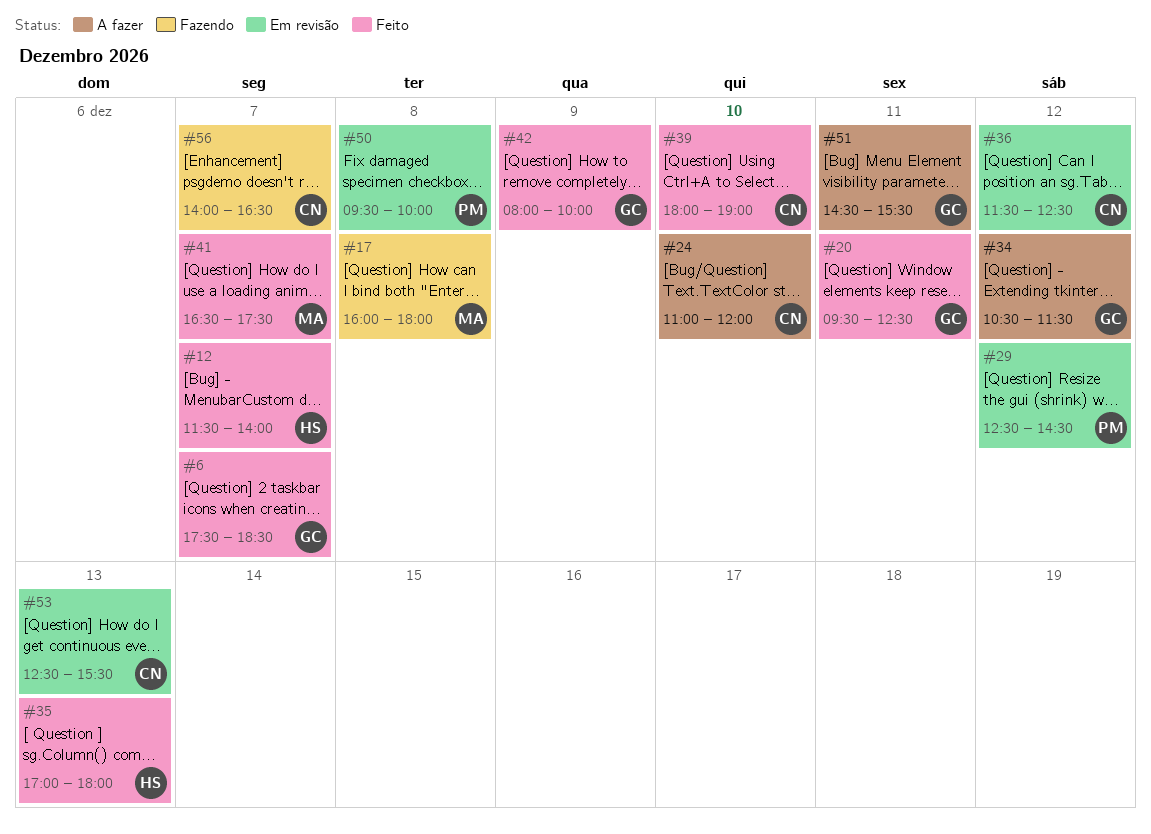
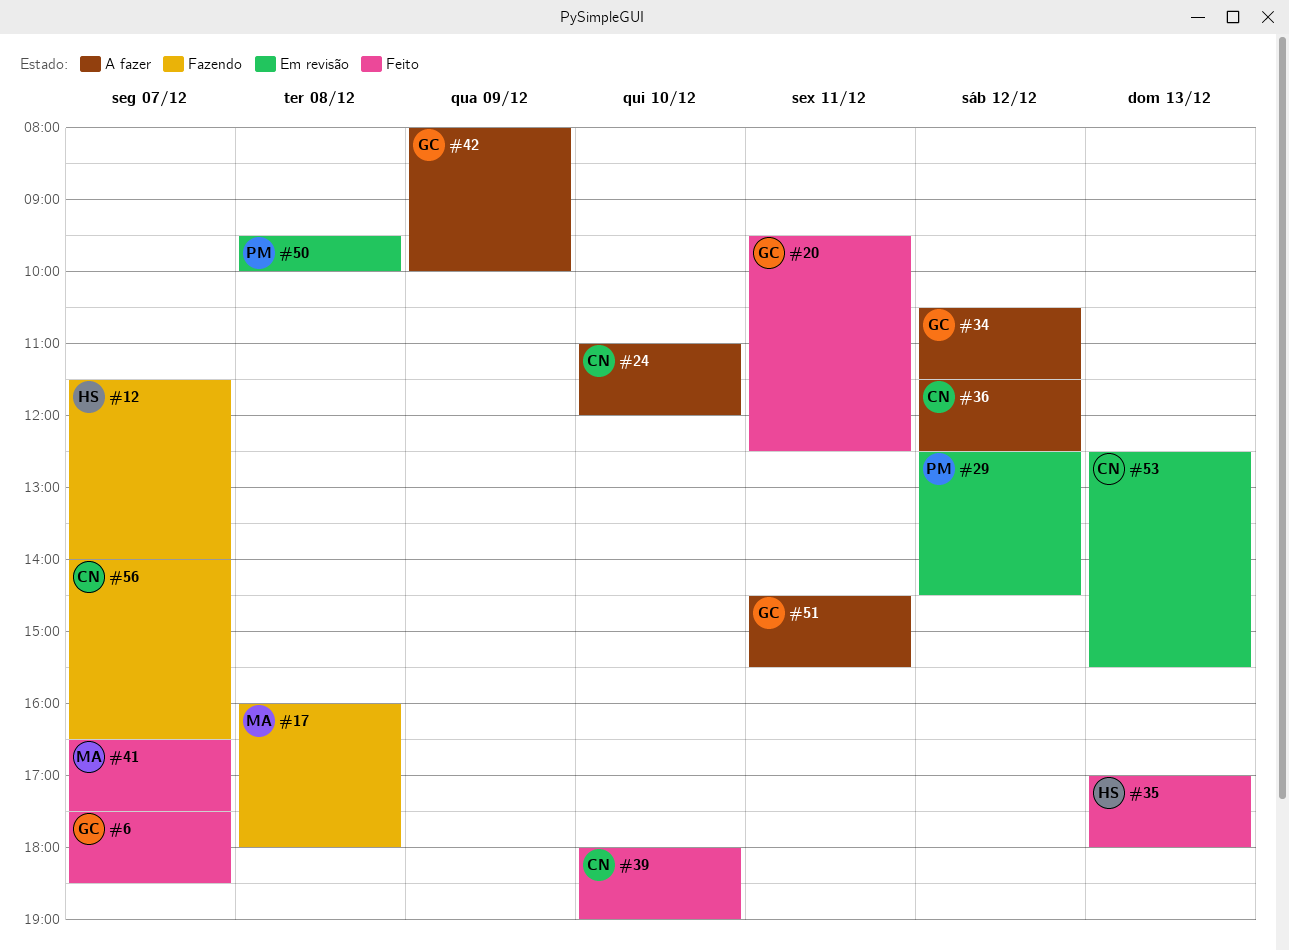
#12, status: Feito -> Fazendo
#36, status: Em revisão -> A fazer
#42, status: Feito -> A fazer

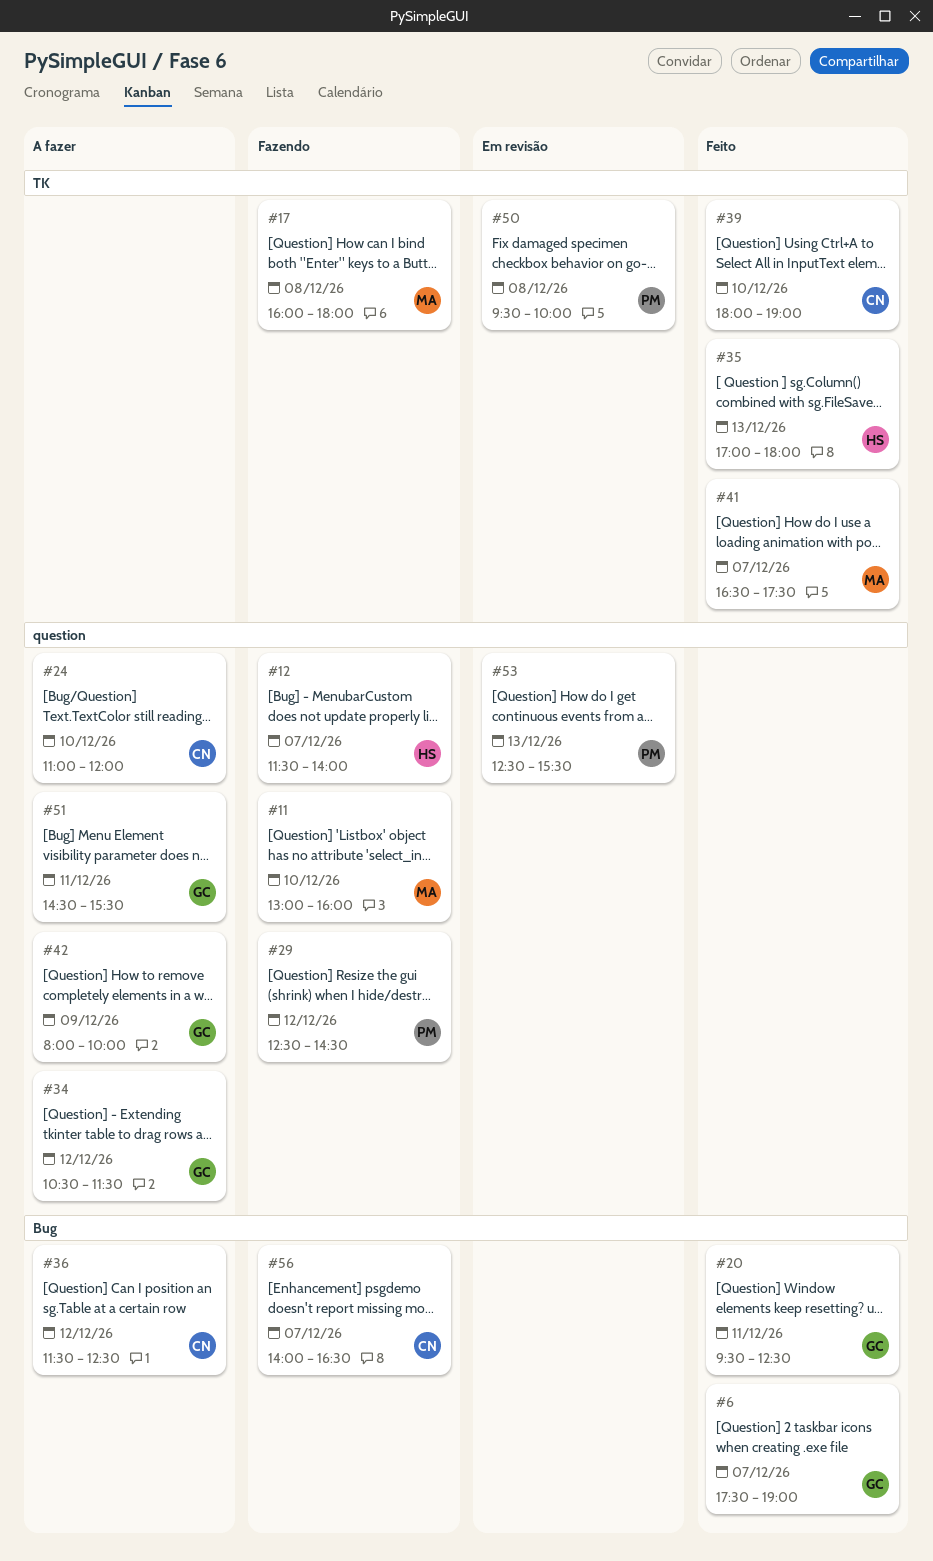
#6, ends: 18:30 -> 19:00
#11: none -> present
#29, status: Em revisão -> Fazendo
#53, owner: CN -> PM

